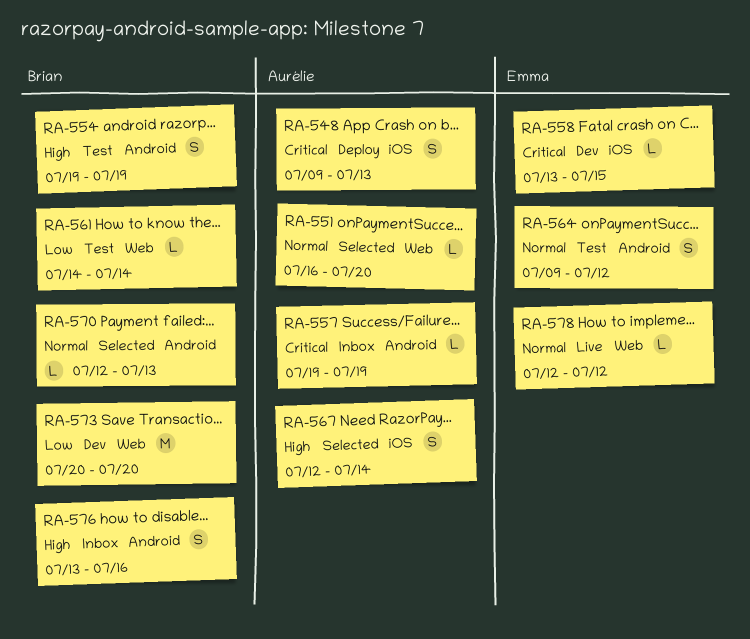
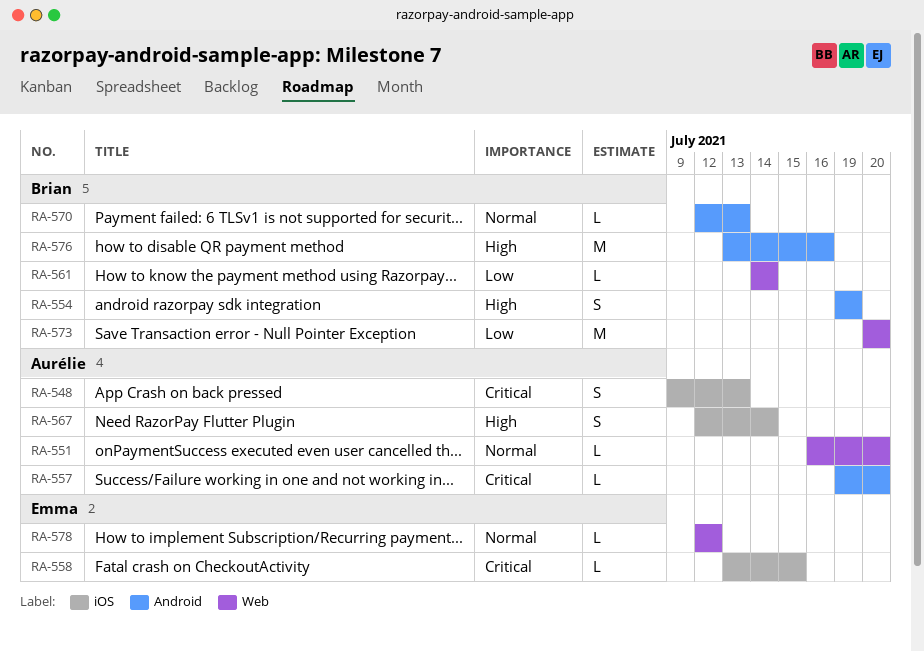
RA-557, due: Jul 19 -> Jul 20
RA-564: present -> none
RA-576, estimate: S -> M

